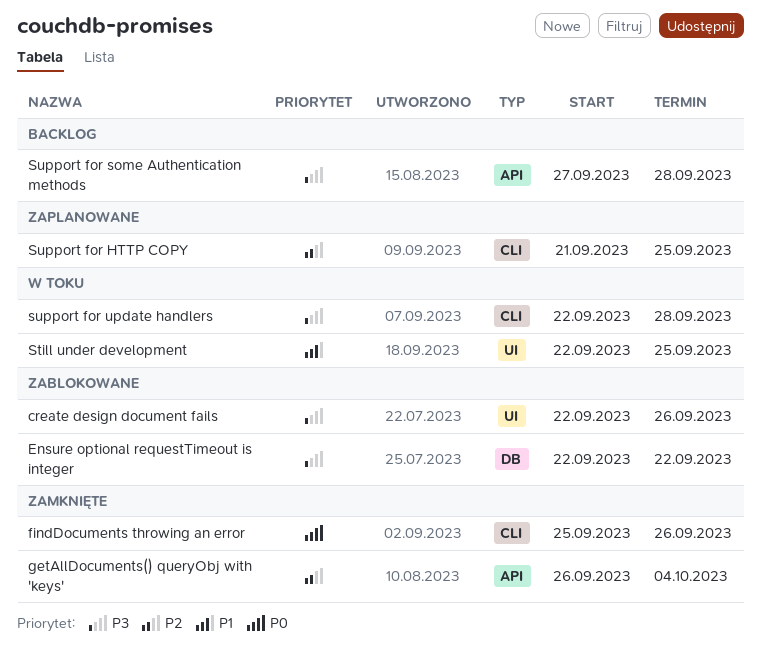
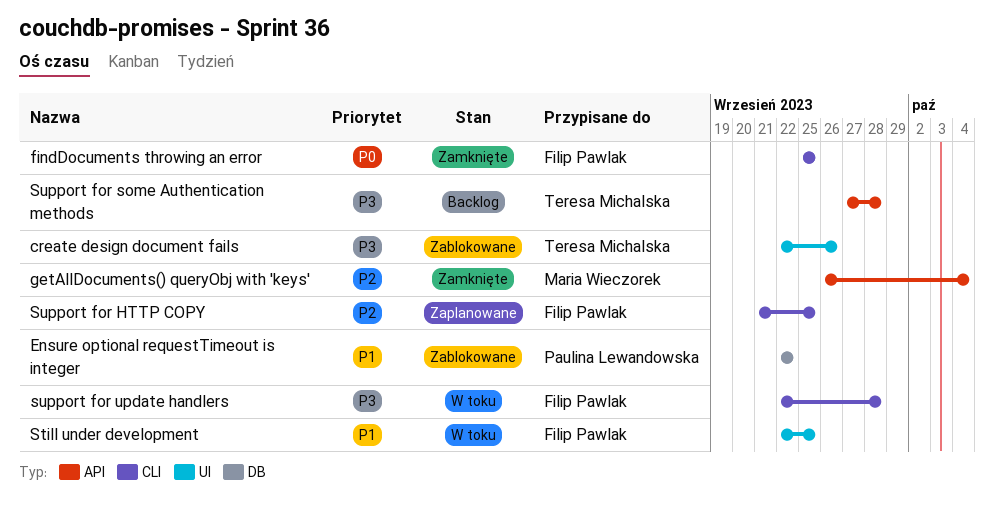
Ensure optional requestTimeout is integer, priority: P3 -> P1
findDocuments throwing an error, due: Sep 26 -> Sep 25

